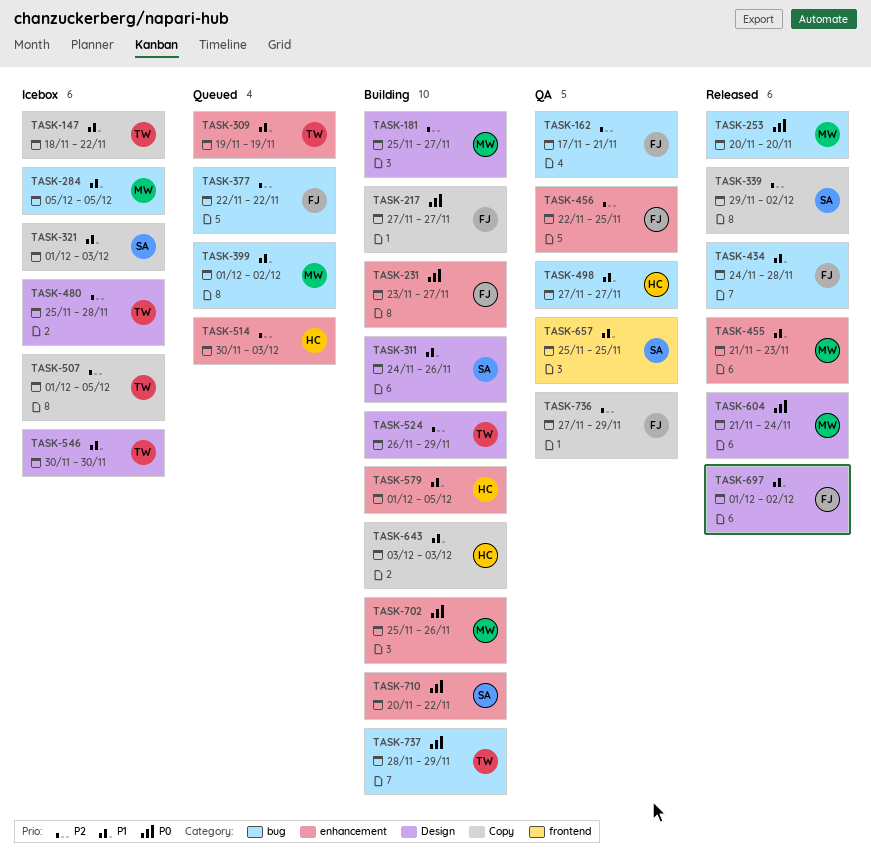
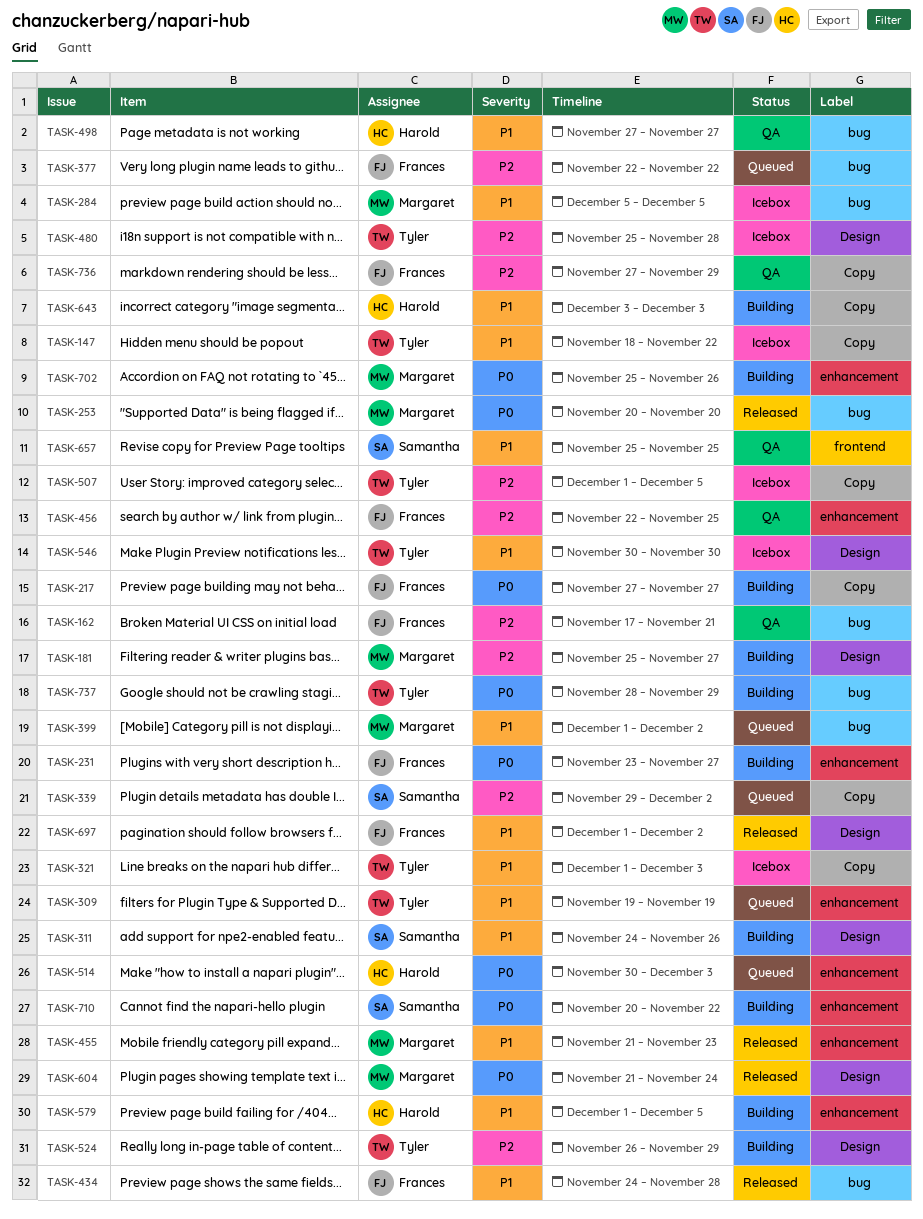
TASK-321, owner: Samantha -> Tyler
TASK-339, status: Released -> Queued
TASK-514, priority: P2 -> P0

